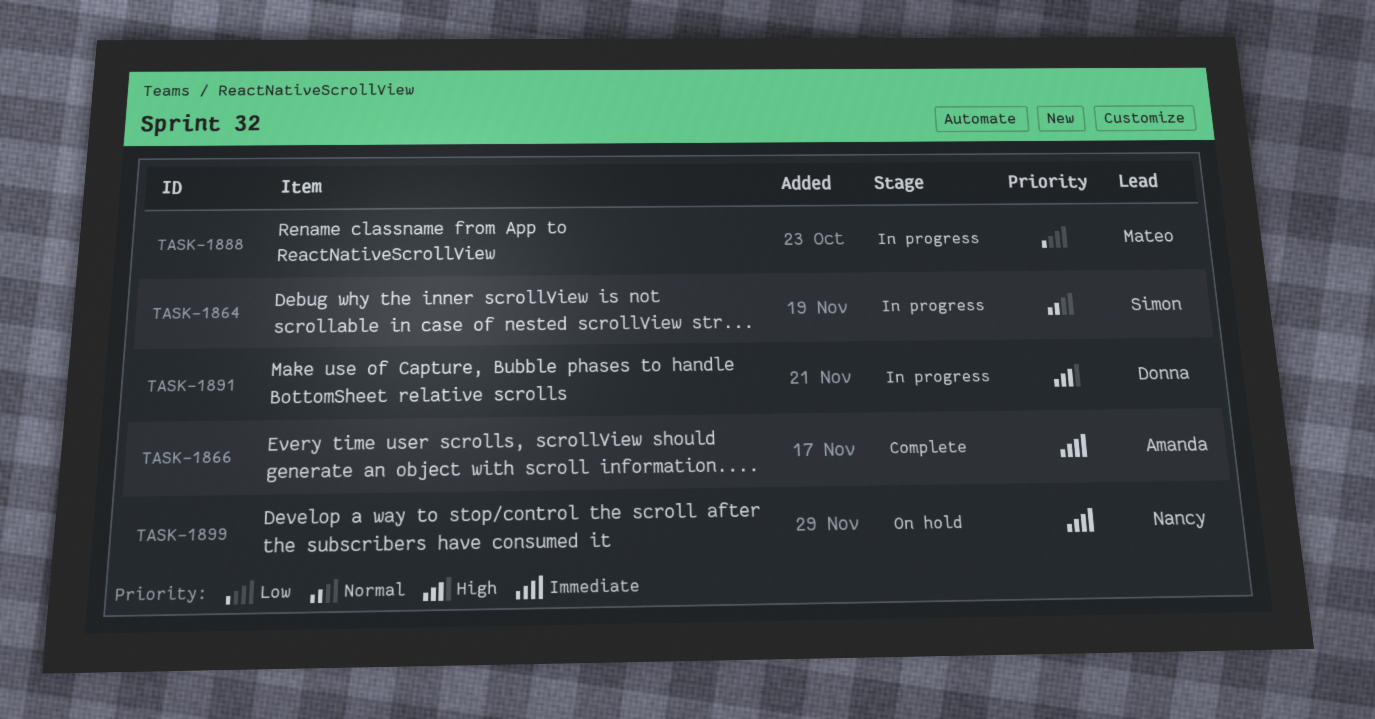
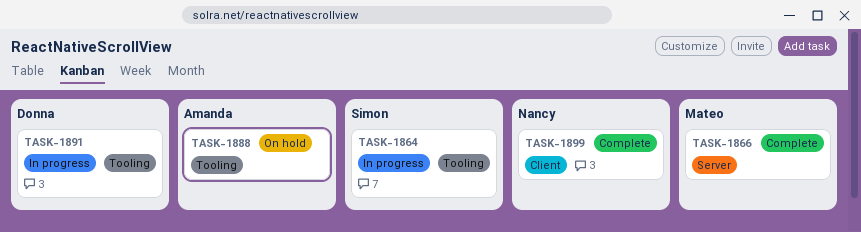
TASK-1866, owner: Amanda -> Mateo
TASK-1888, status: In progress -> On hold
TASK-1888, owner: Mateo -> Amanda
TASK-1899, status: On hold -> Complete

